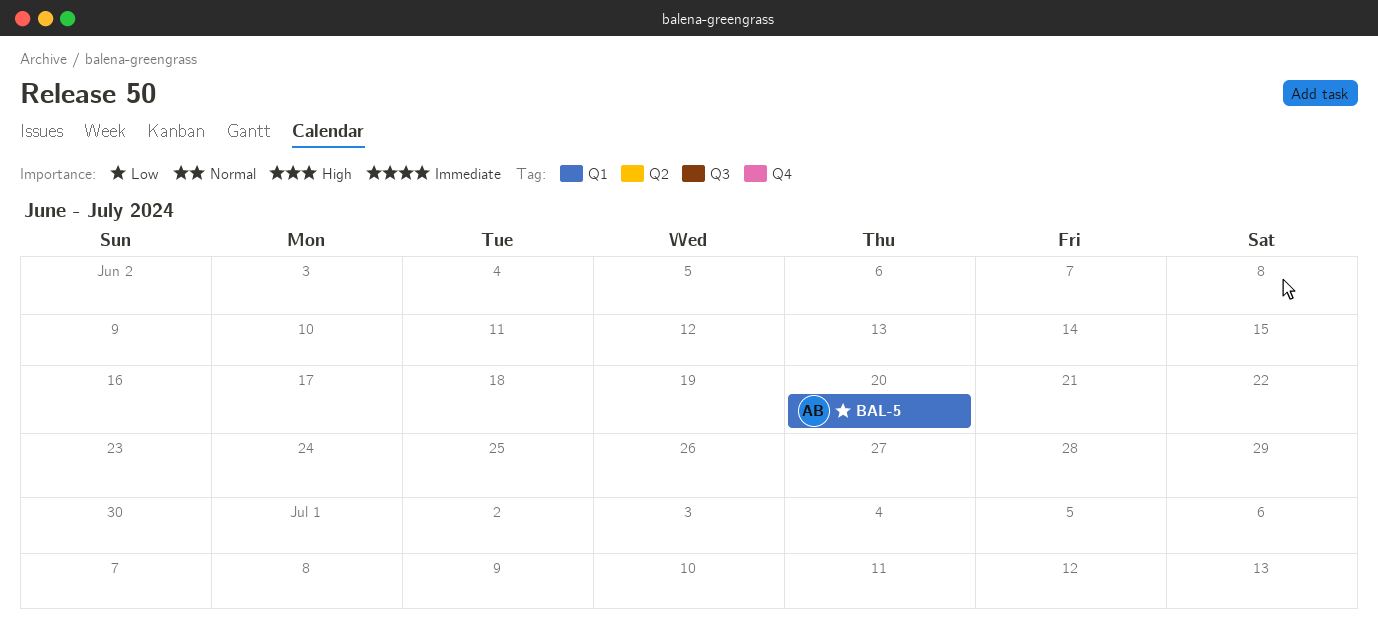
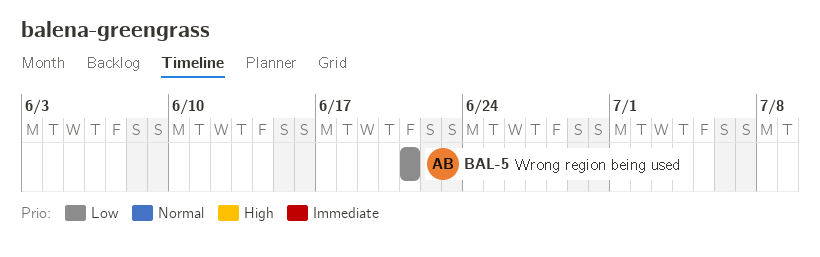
BAL-5, start: Jun 20 -> Jun 21
BAL-5, due: Jun 20 -> Jun 21

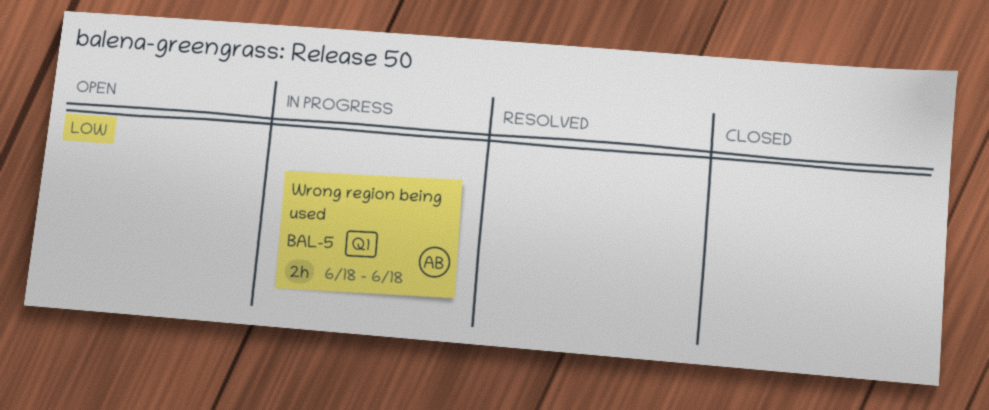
BAL-5, start: Jun 21 -> Jun 18
BAL-5, due: Jun 21 -> Jun 18

